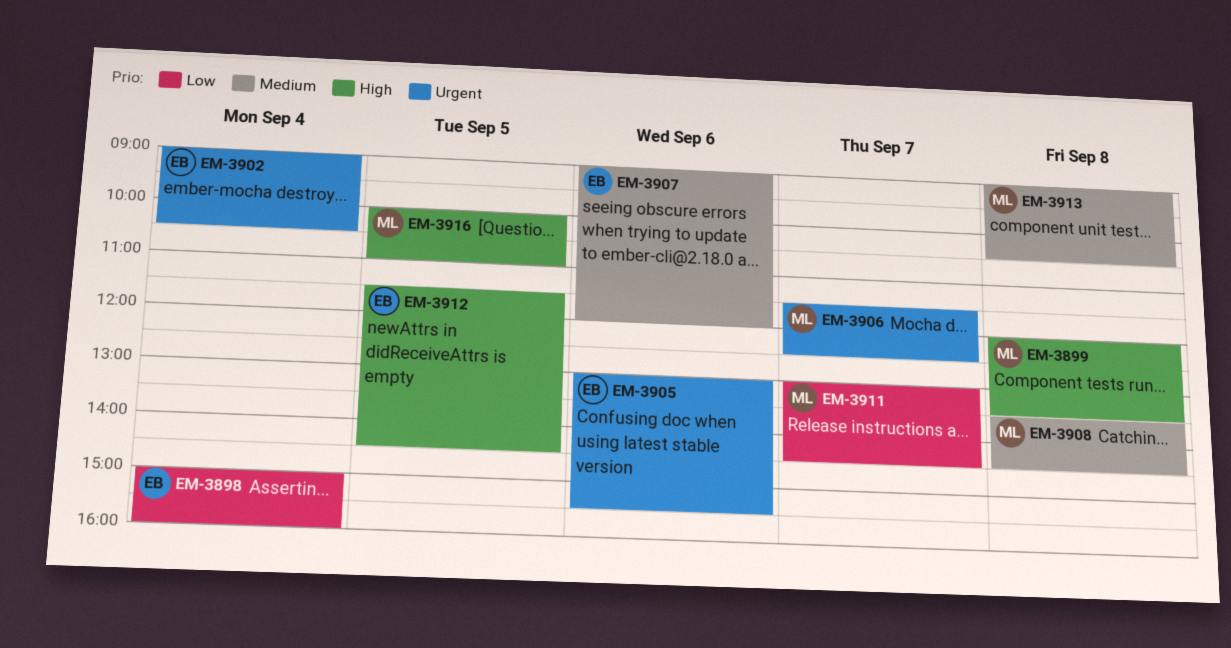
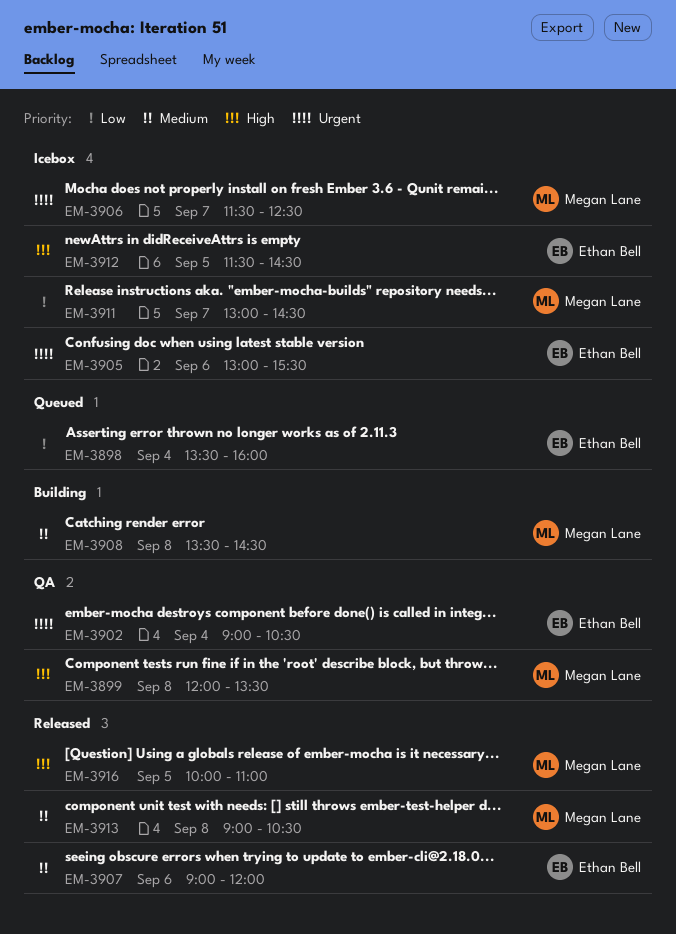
EM-3898, begins: 15:00 -> 13:30

